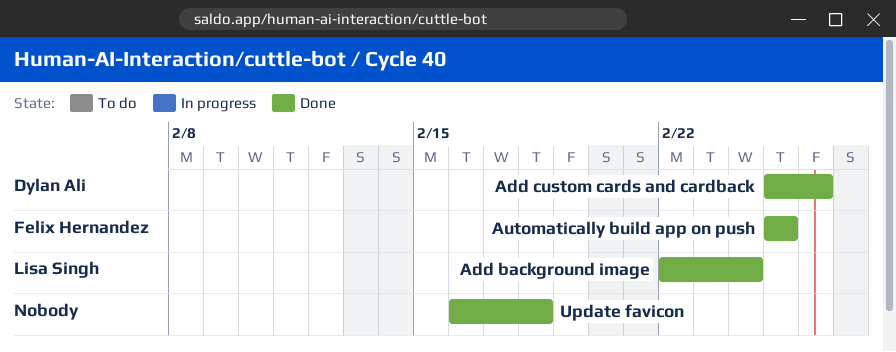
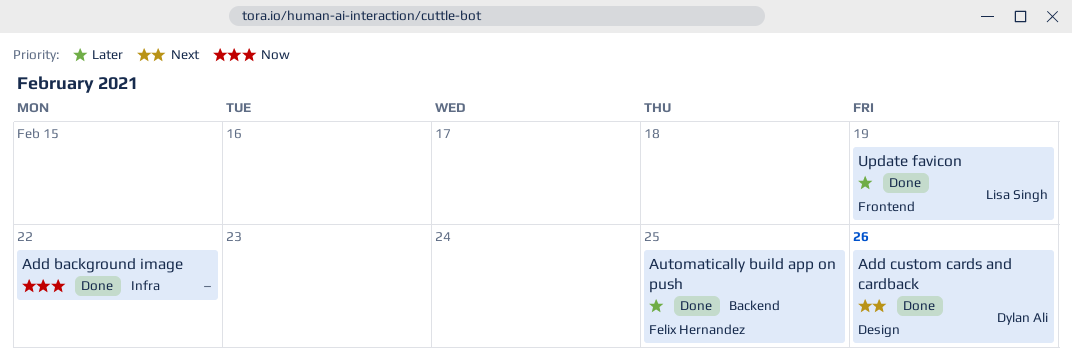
Add background image, owner: Lisa Singh -> none
Add background image, due: Feb 24 -> Feb 22
Update favicon, owner: none -> Lisa Singh
Update favicon, due: Feb 18 -> Feb 19

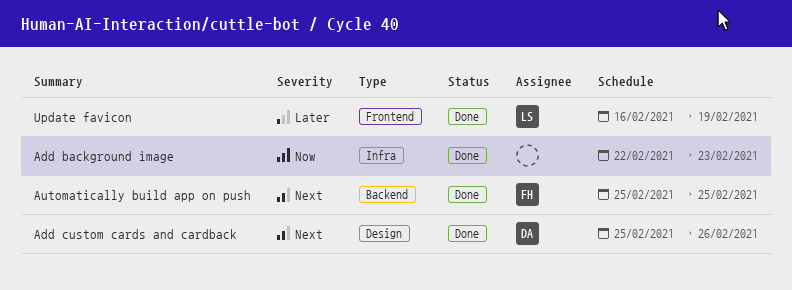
Add background image, due: Feb 22 -> Feb 23
Automatically build app on push, priority: Later -> Next

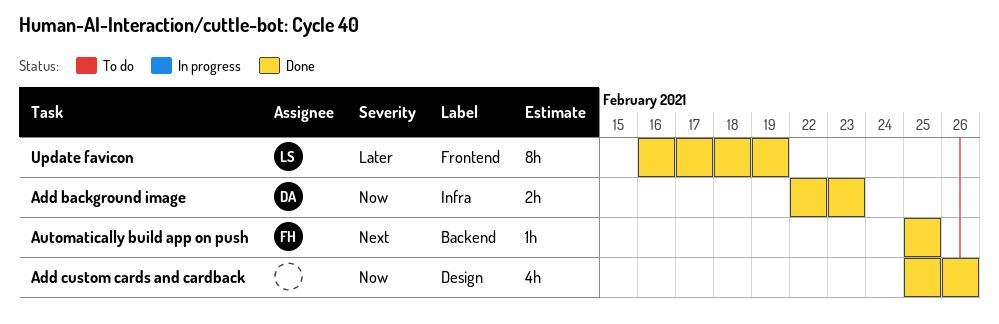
Add background image, owner: none -> DA
Add custom cards and cardback, owner: DA -> none
Add custom cards and cardback, priority: Next -> Now

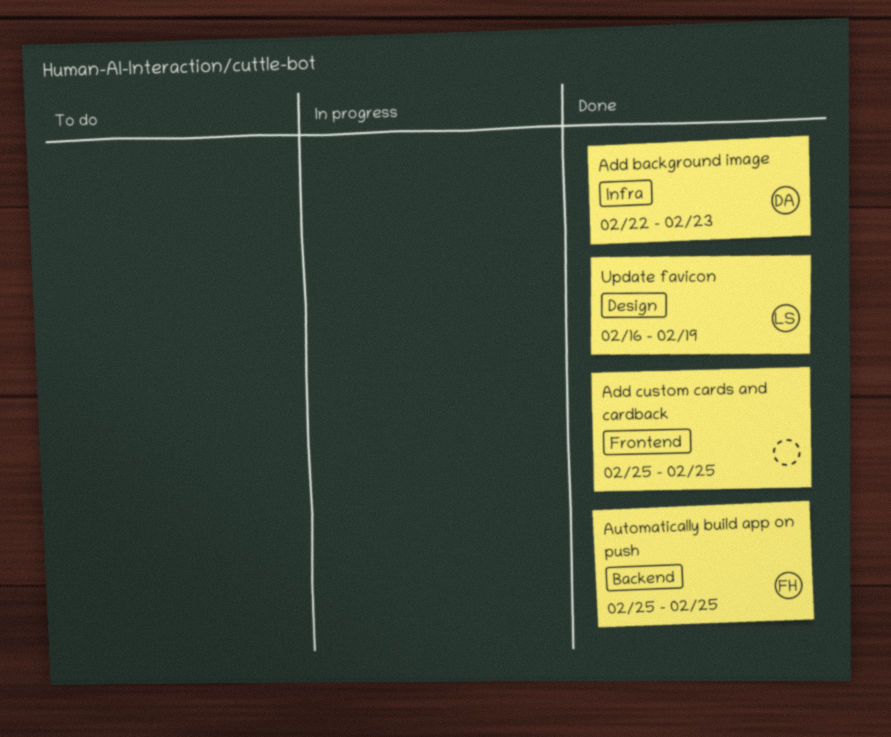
Add custom cards and cardback, label: Design -> Frontend
Add custom cards and cardback, due: Feb 26 -> Feb 25
Update favicon, label: Frontend -> Design

